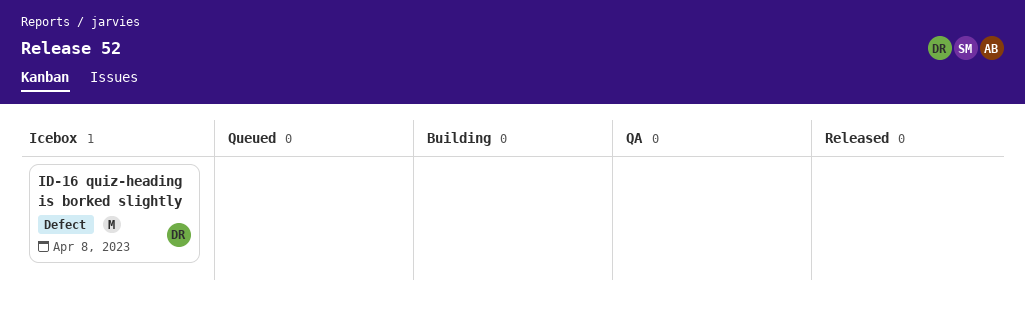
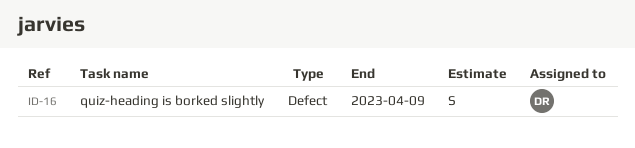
ID-16, estimate: M -> S
ID-16, due: Apr 8 -> Apr 9

